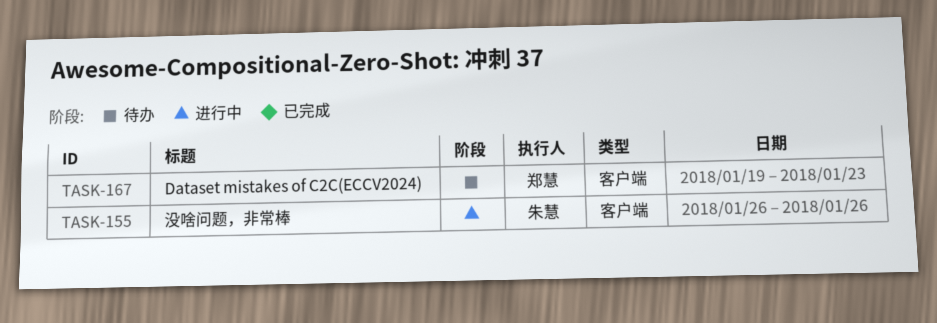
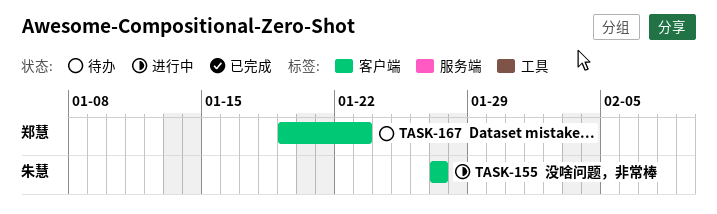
TASK-155, start: Jan 26 -> Jan 27
TASK-155, due: Jan 26 -> Jan 27

